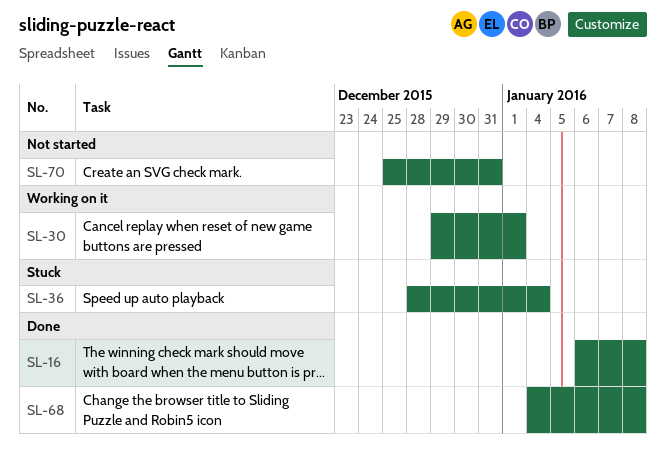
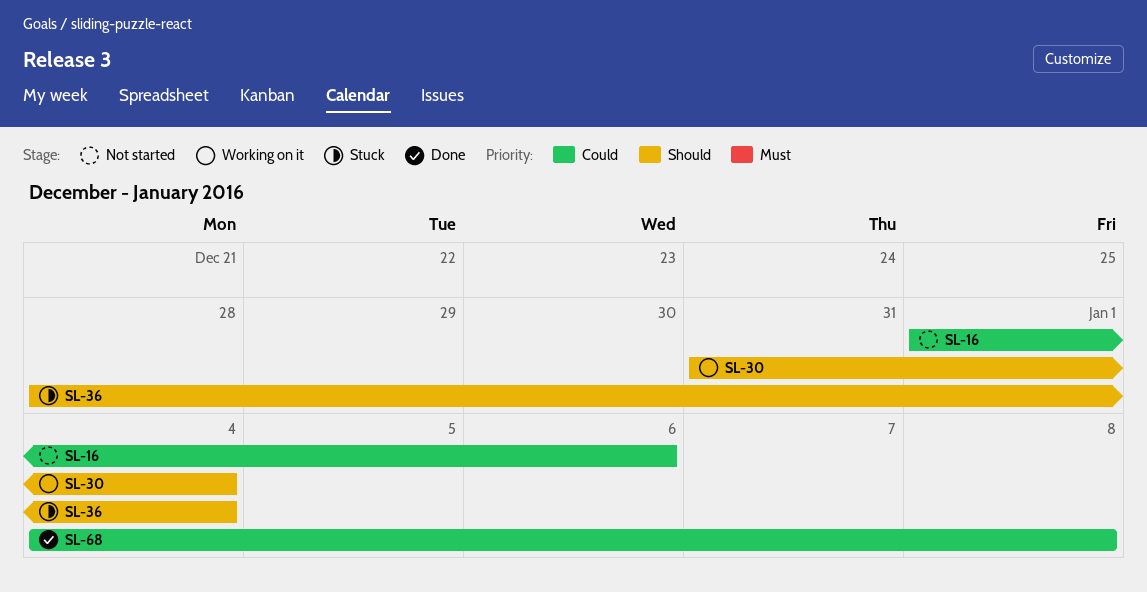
SL-16, status: Done -> Not started
SL-16, start: Jan 6 -> Jan 1
SL-16, due: Jan 8 -> Jan 6
SL-30, start: Dec 29 -> Dec 31
SL-30, due: Jan 1 -> Jan 4
SL-70: present -> none

